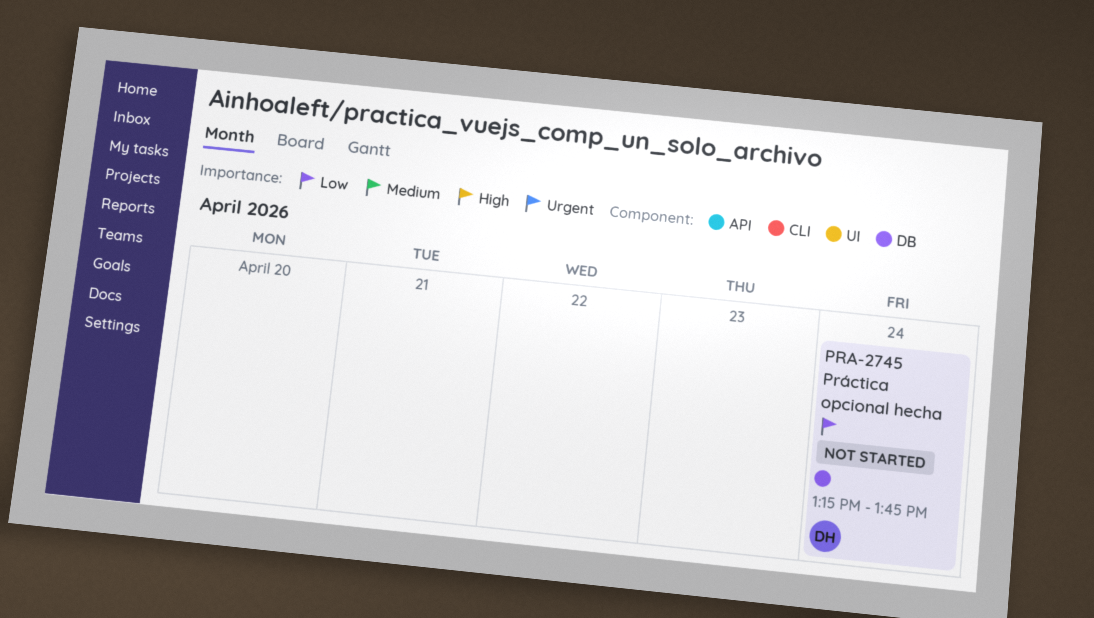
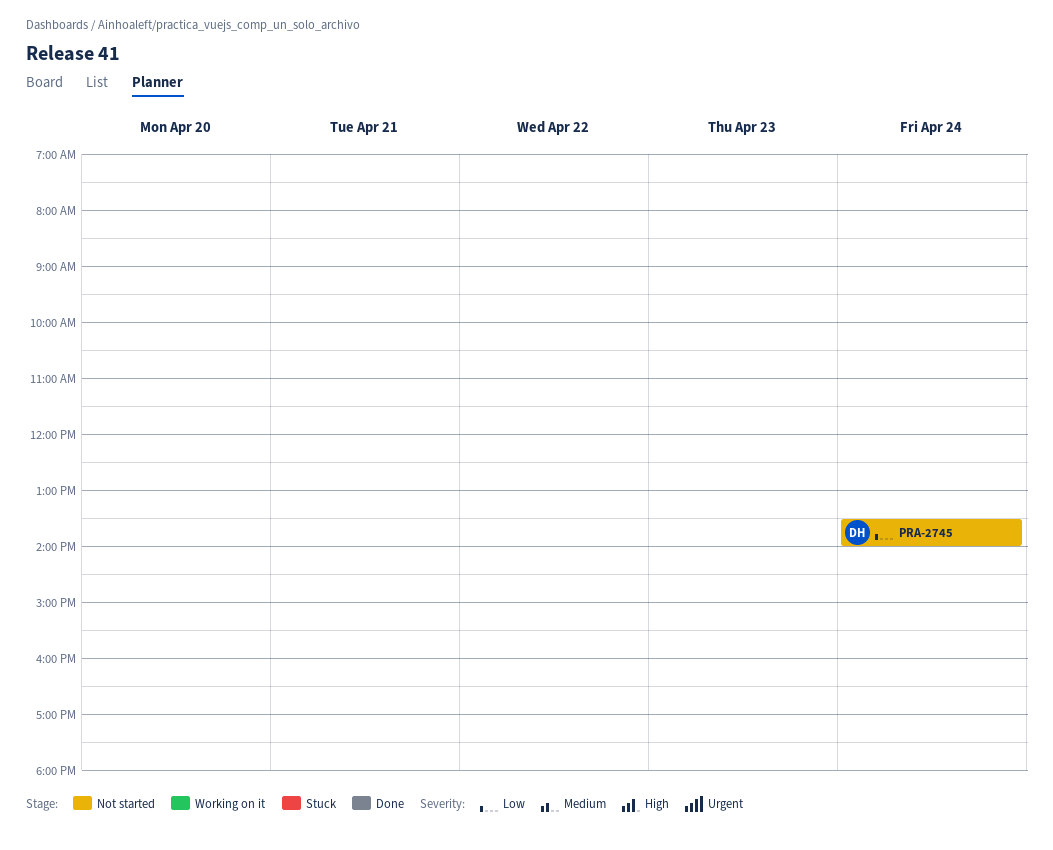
PRA-2745, begins: 13:15 -> 13:30
PRA-2745, ends: 13:45 -> 14:00

